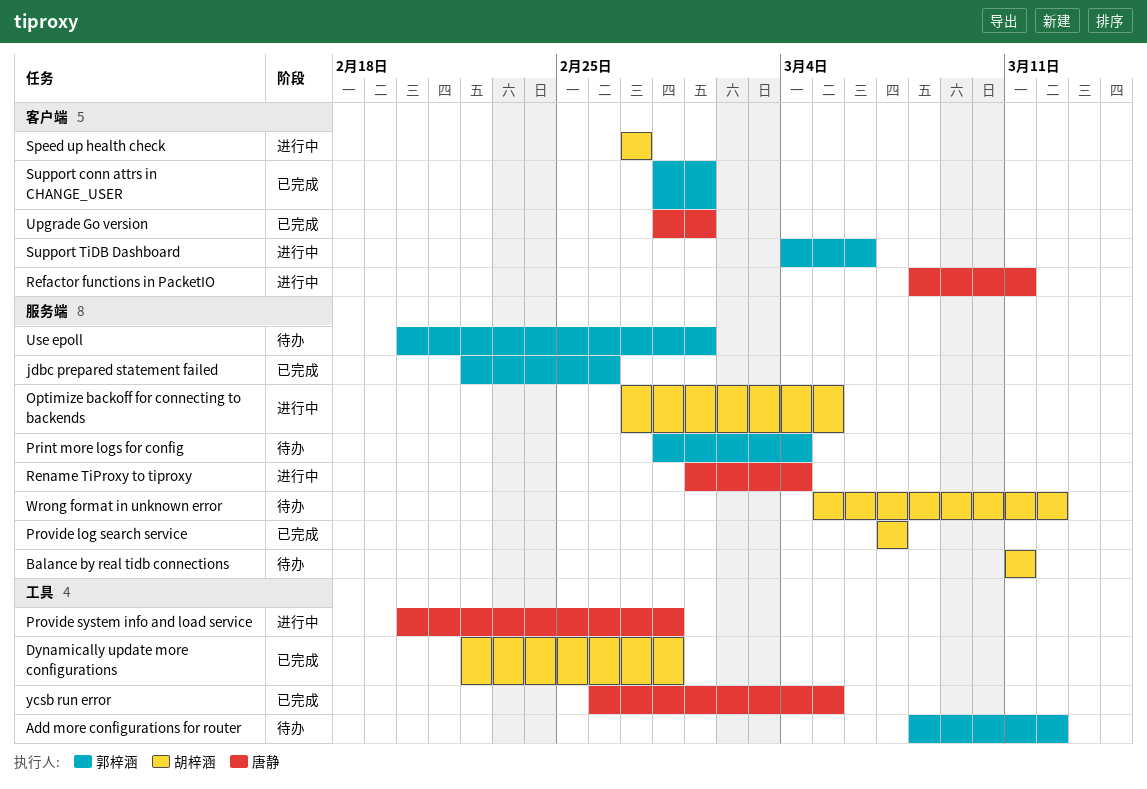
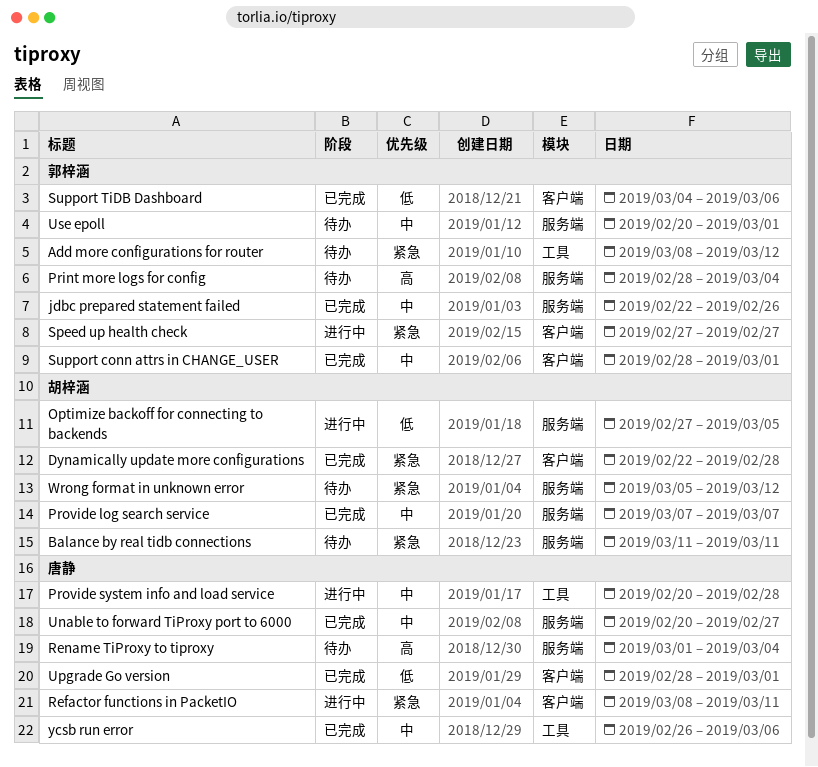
Dynamically update more configurations, label: 工具 -> 客户端
Rename TiProxy to tiproxy, status: 进行中 -> 待办
Speed up health check, owner: 胡梓涵 -> 郭梓涵
Support TiDB Dashboard, status: 进行中 -> 已完成
Unable to forward TiProxy port to 6000: none -> present
ycsb run error, due: Mar 5 -> Mar 6

